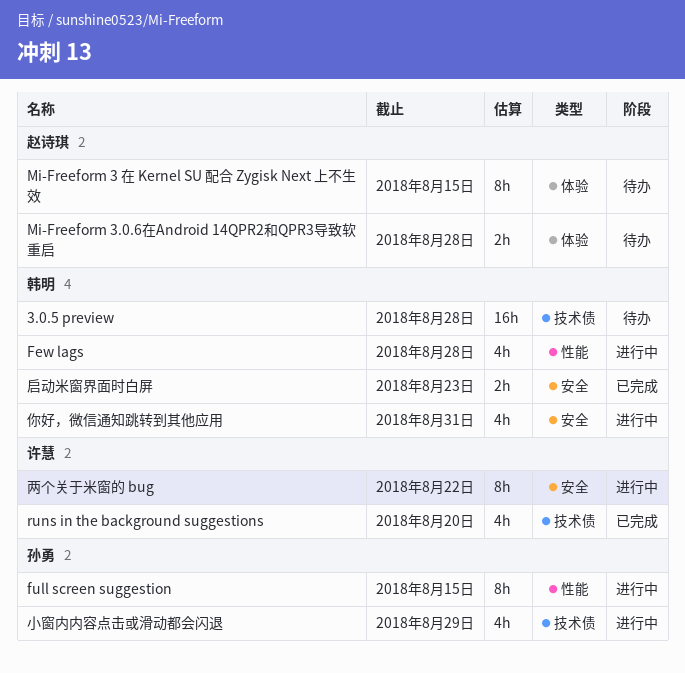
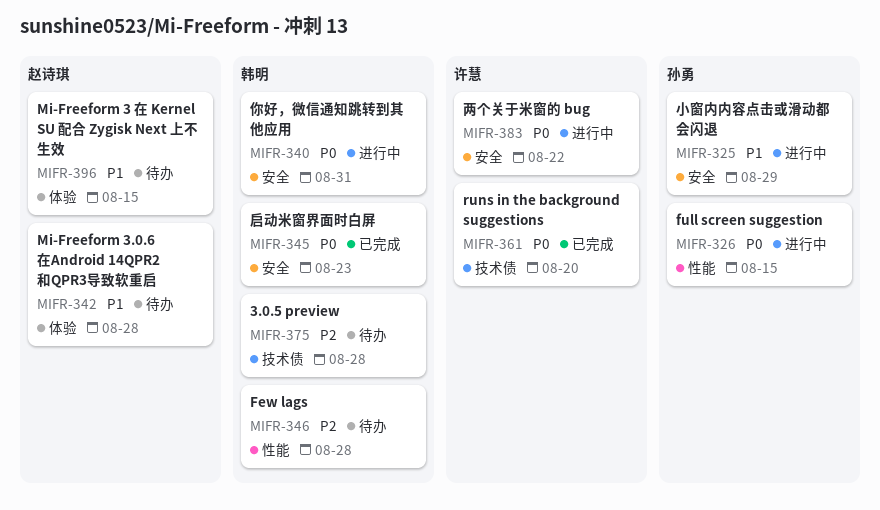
Few lags, status: 进行中 -> 待办
小窗内内容点击或滑动都会闪退, label: 技术债 -> 安全

